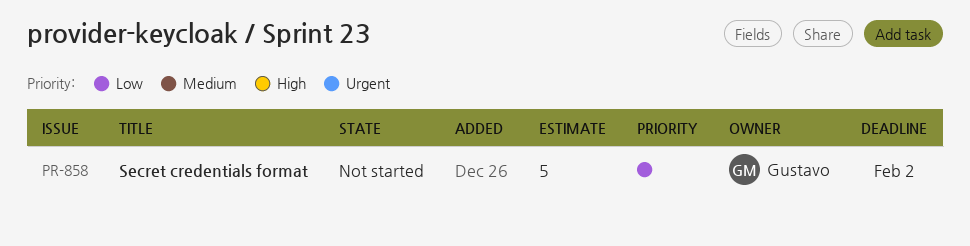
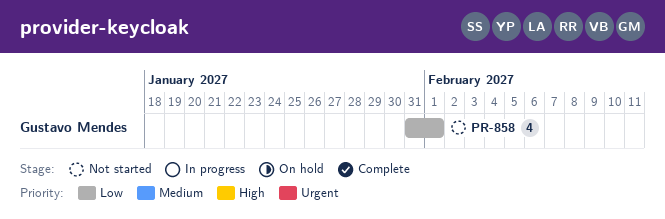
PR-858, estimate: 5 -> 4
PR-858, due: Feb 2 -> Feb 1

